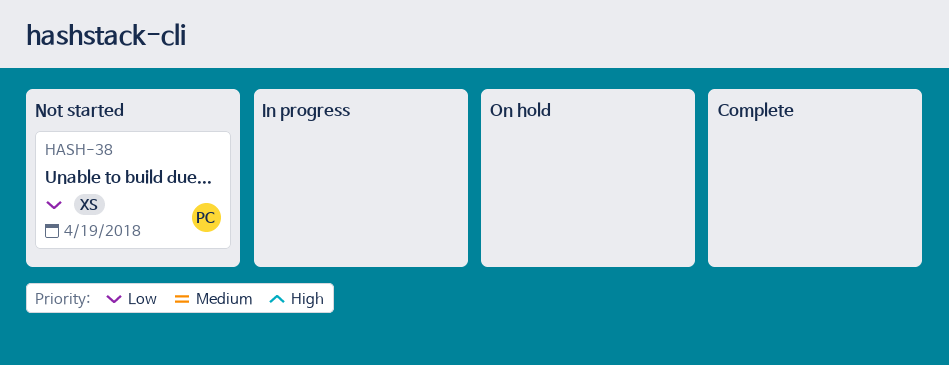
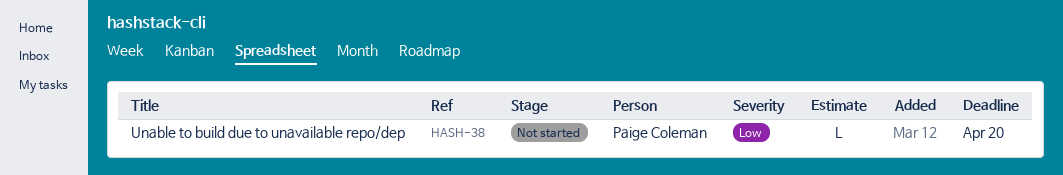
HASH-38, estimate: XS -> L
HASH-38, due: Apr 19 -> Apr 20

